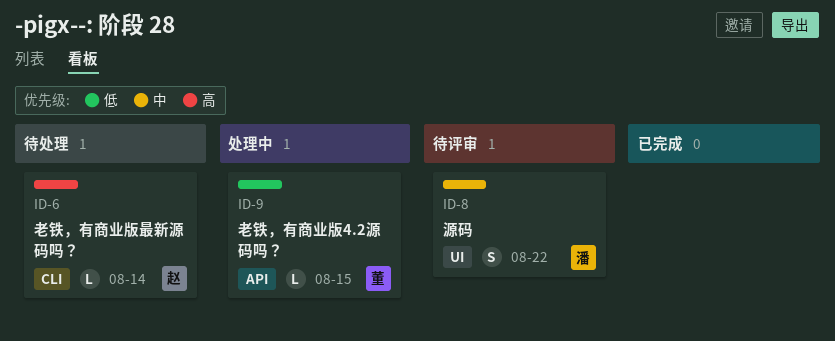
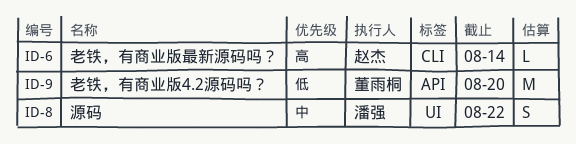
ID-9, estimate: L -> M
ID-9, due: Aug 15 -> Aug 20

